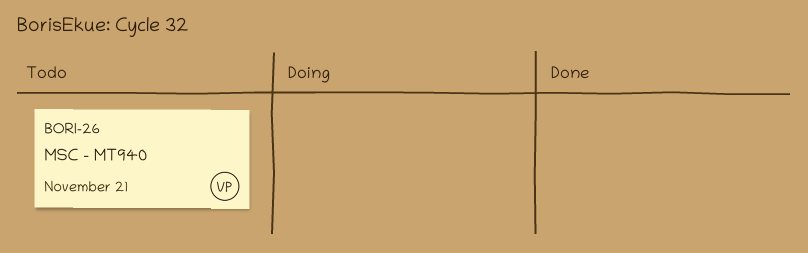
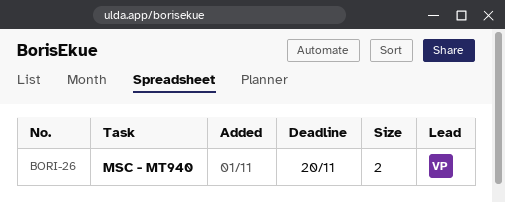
BORI-26, due: Nov 21 -> Nov 20

